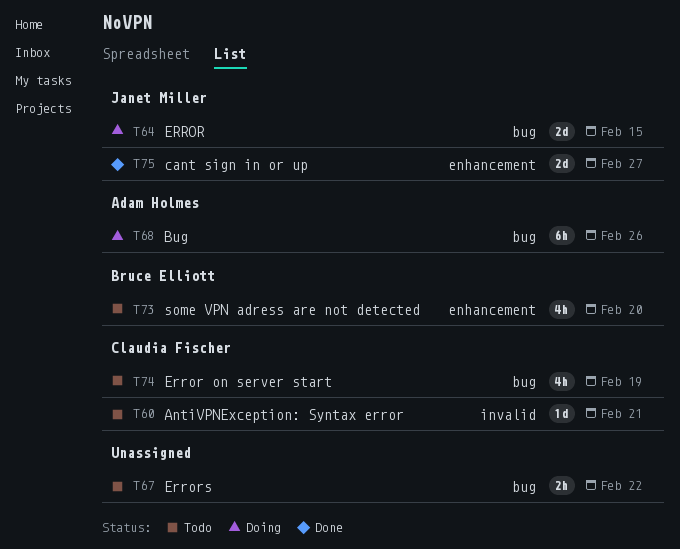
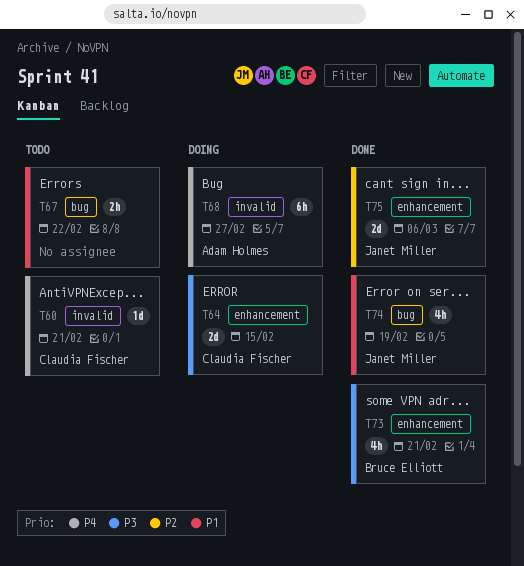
T64, owner: Janet Miller -> Claudia Fischer
T64, label: bug -> enhancement
T68, label: bug -> invalid
T68, due: Feb 26 -> Feb 27
T73, status: Todo -> Done
T73, due: Feb 20 -> Feb 21
T74, status: Todo -> Done
T74, owner: Claudia Fischer -> Janet Miller
T75, due: Feb 27 -> Mar 6

